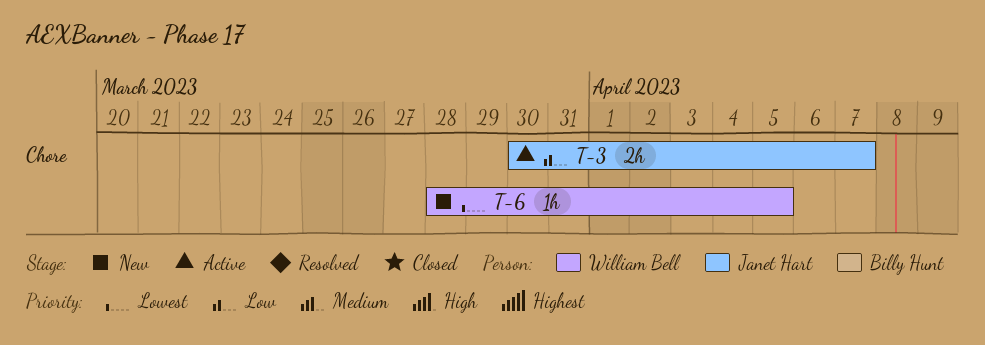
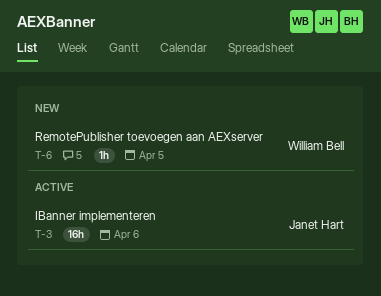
T-3, estimate: 2h -> 16h
T-3, due: Apr 7 -> Apr 6

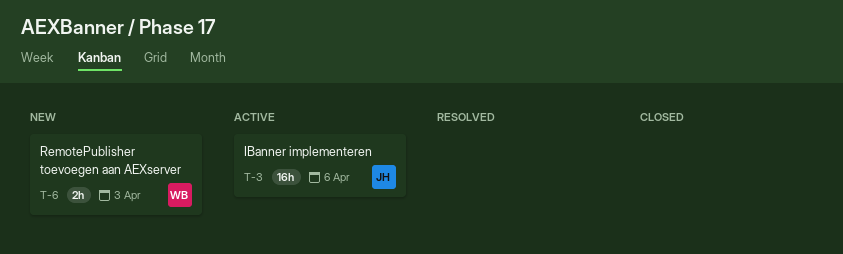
T-6, estimate: 1h -> 2h
T-6, due: Apr 5 -> Apr 3

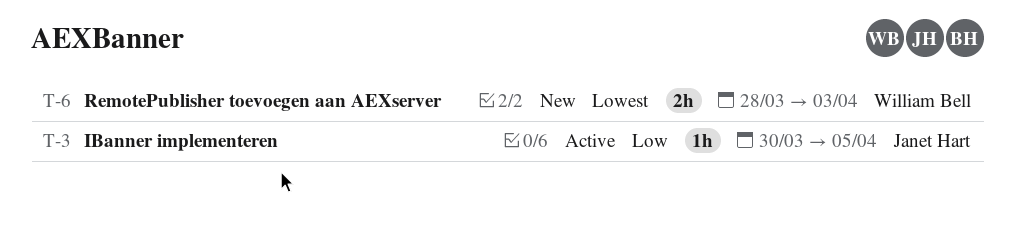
T-3, estimate: 16h -> 1h
T-3, due: Apr 6 -> Apr 5

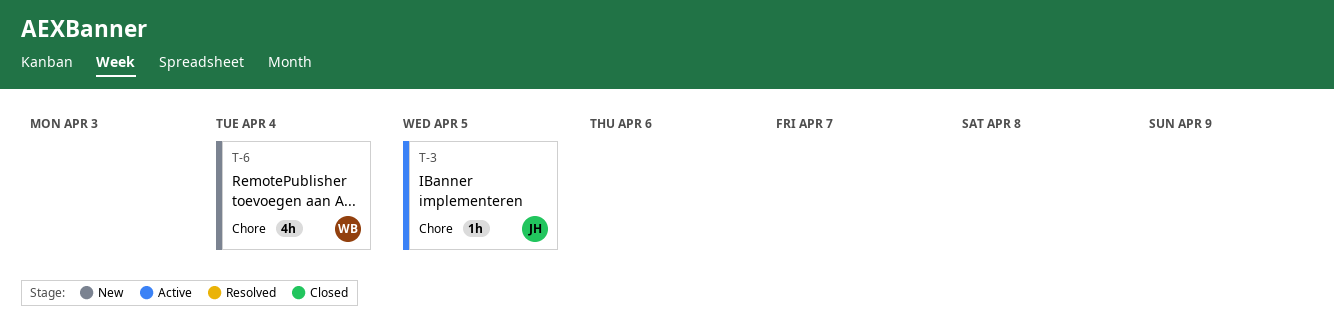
T-6, estimate: 2h -> 4h
T-6, due: Apr 3 -> Apr 4

